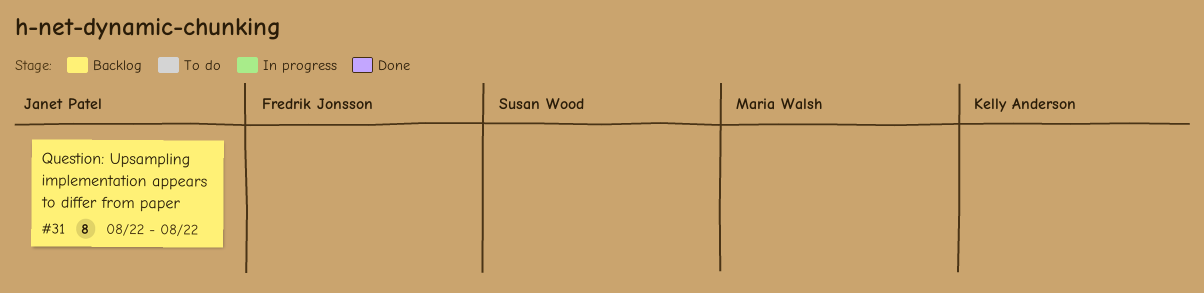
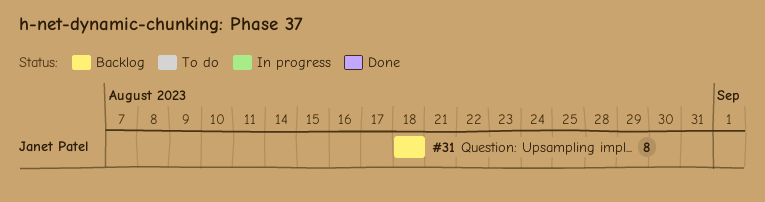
#31, start: Aug 22 -> Aug 18
#31, due: Aug 22 -> Aug 18

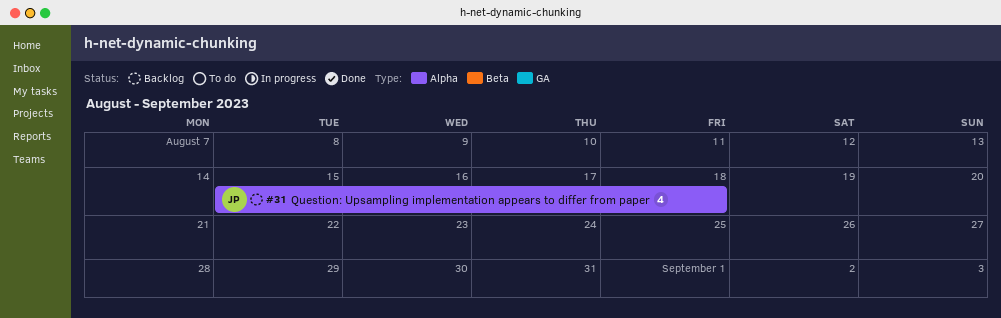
#31, estimate: 8 -> 4
#31, start: Aug 18 -> Aug 15

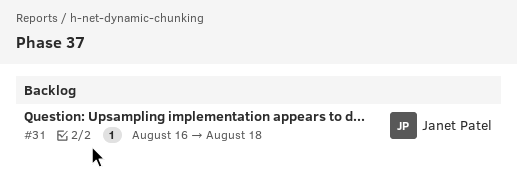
#31, estimate: 4 -> 1
#31, start: Aug 15 -> Aug 16

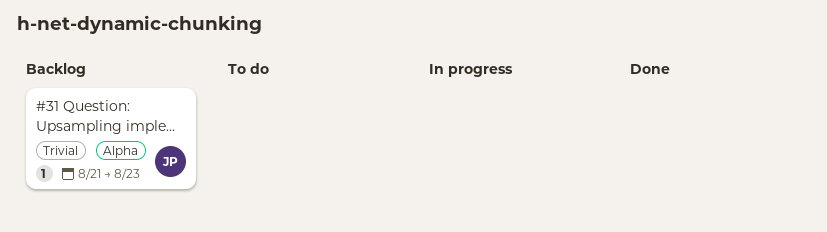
#31, start: Aug 16 -> Aug 21
#31, due: Aug 18 -> Aug 23

